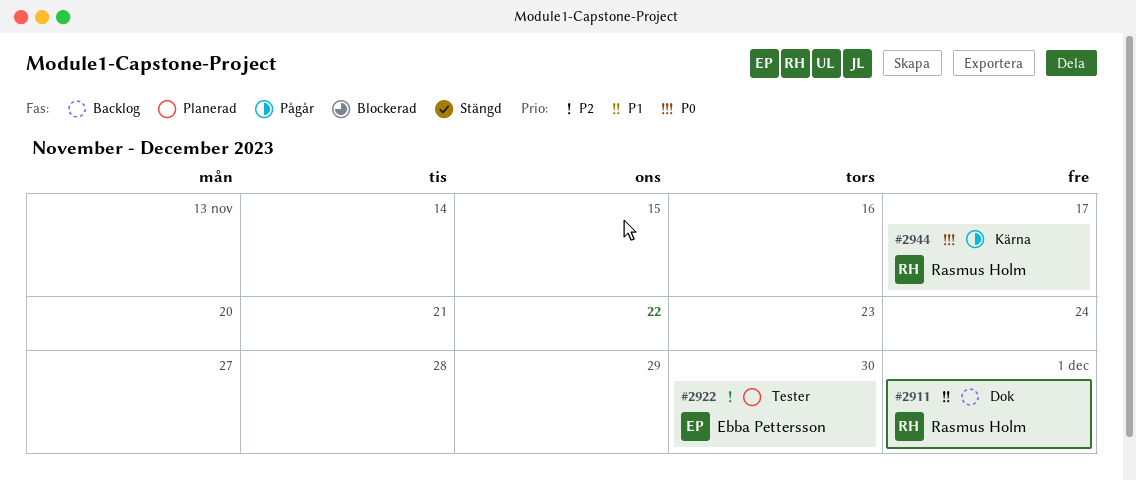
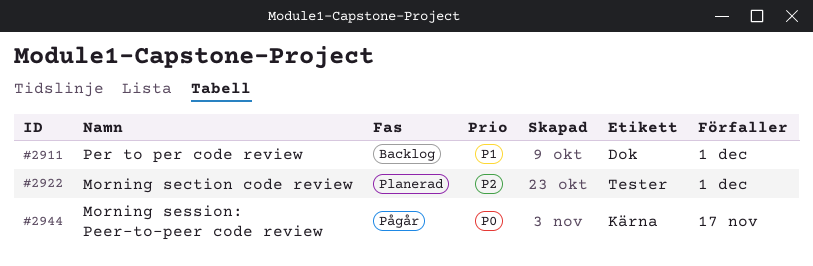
#2922, due: Nov 30 -> Dec 1

